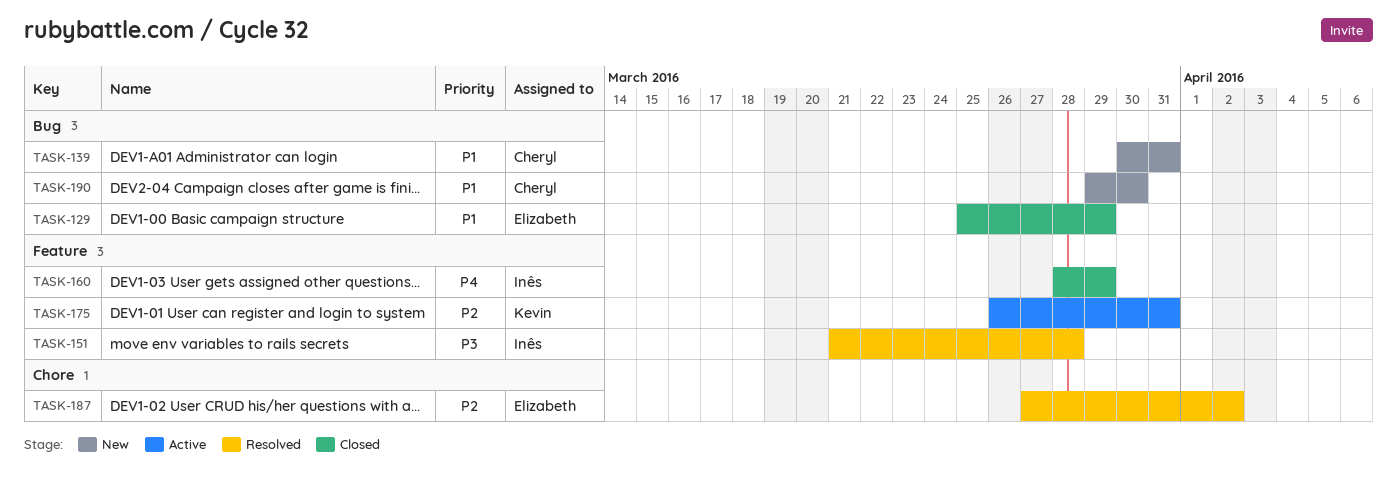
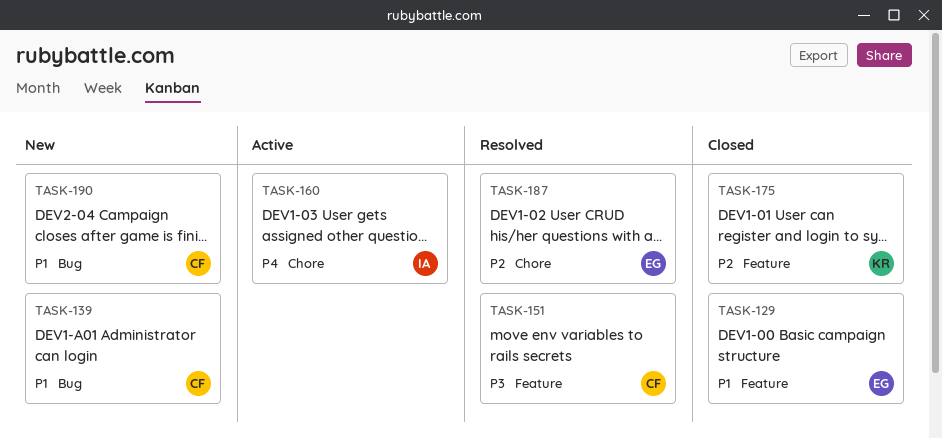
TASK-129, label: Bug -> Feature
TASK-151, owner: Inês -> Cheryl
TASK-160, status: Closed -> Active
TASK-160, label: Feature -> Chore
TASK-175, status: Active -> Closed

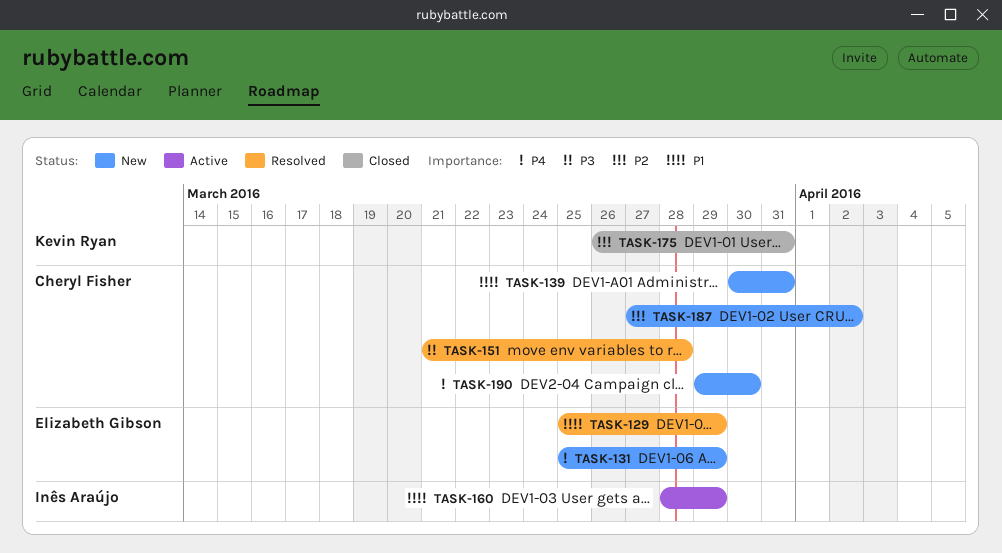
TASK-129, status: Closed -> Resolved
TASK-131: none -> present
TASK-160, priority: P4 -> P1
TASK-187, status: Resolved -> New
TASK-187, owner: Elizabeth Gibson -> Cheryl Fisher
TASK-190, priority: P1 -> P4

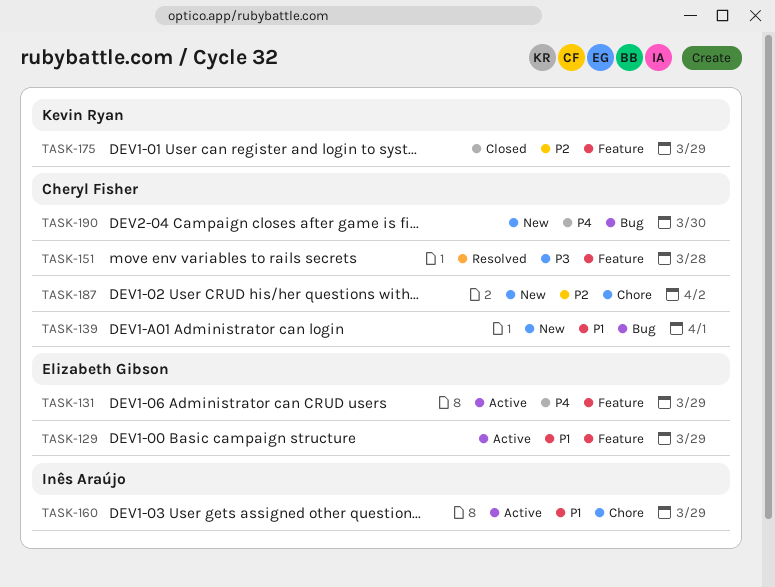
TASK-129, status: Resolved -> Active
TASK-131, status: New -> Active
TASK-139, due: Mar 31 -> Apr 1
TASK-175, due: Mar 31 -> Mar 29

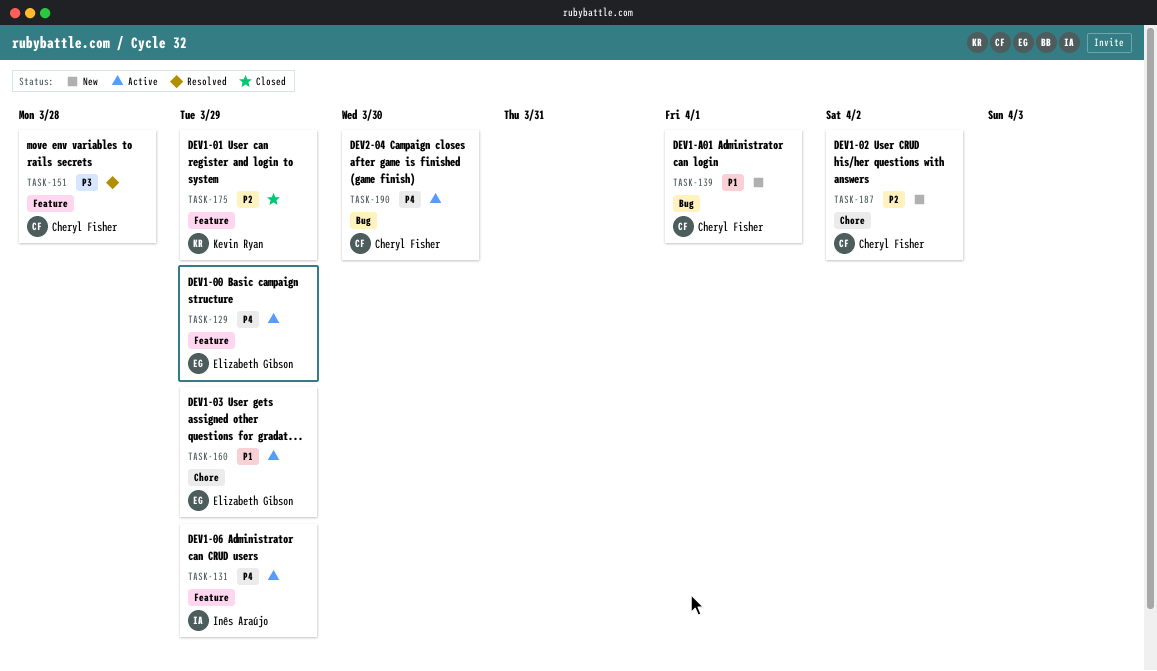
TASK-129, priority: P1 -> P4
TASK-131, owner: Elizabeth Gibson -> Inês Araújo
TASK-160, owner: Inês Araújo -> Elizabeth Gibson
TASK-190, status: New -> Active

